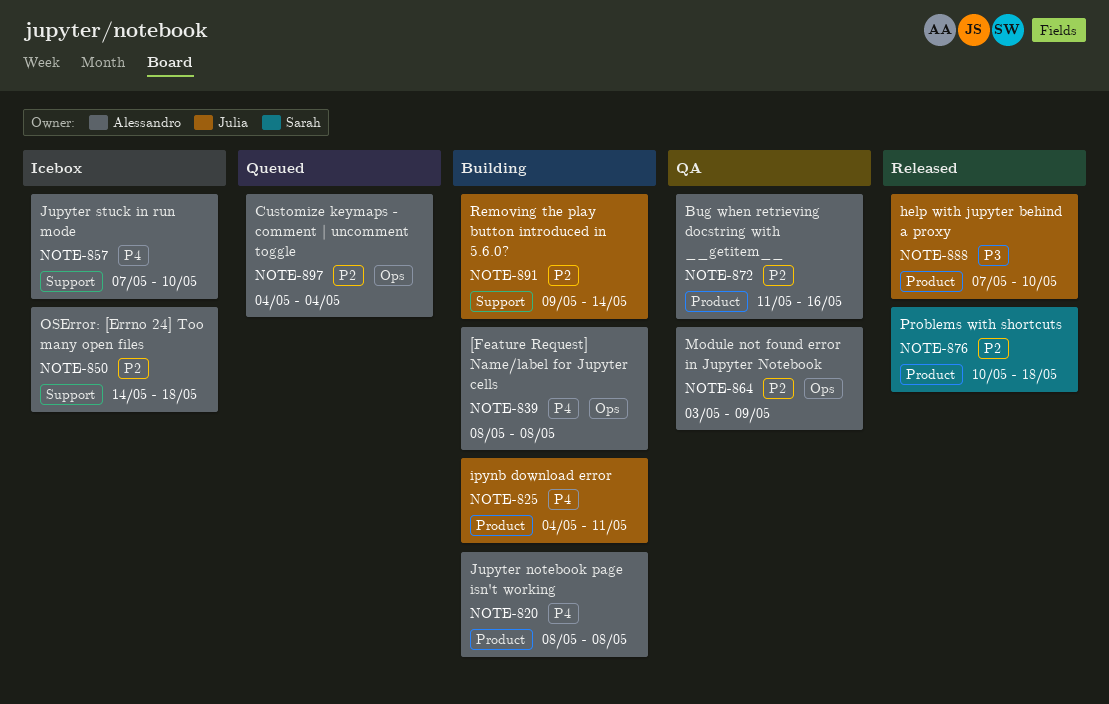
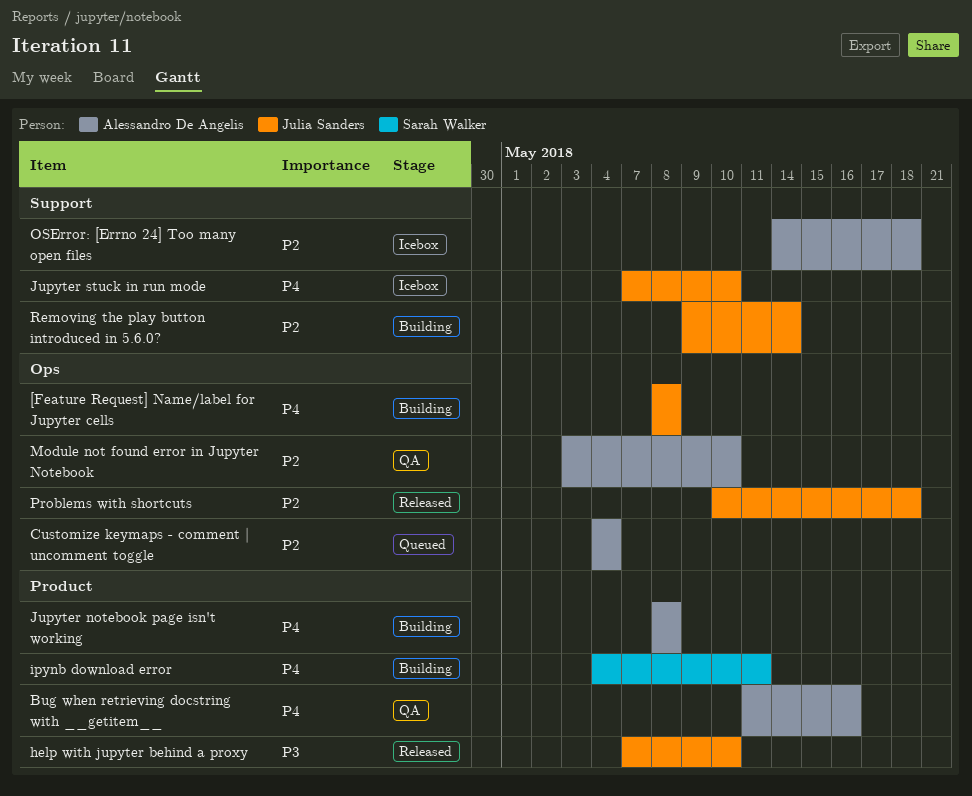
[Feature Request] Name/label for Jupyter cells, owner: Alessandro De Angelis -> Julia Sanders
Bug when retrieving docstring with __getitem__, priority: P2 -> P4
ipynb download error, owner: Julia Sanders -> Sarah Walker
Jupyter stuck in run mode, owner: Alessandro De Angelis -> Julia Sanders
Module not found error in Jupyter Notebook, due: May 9 -> May 10
Problems with shortcuts, owner: Sarah Walker -> Julia Sanders
Problems with shortcuts, label: Product -> Ops

